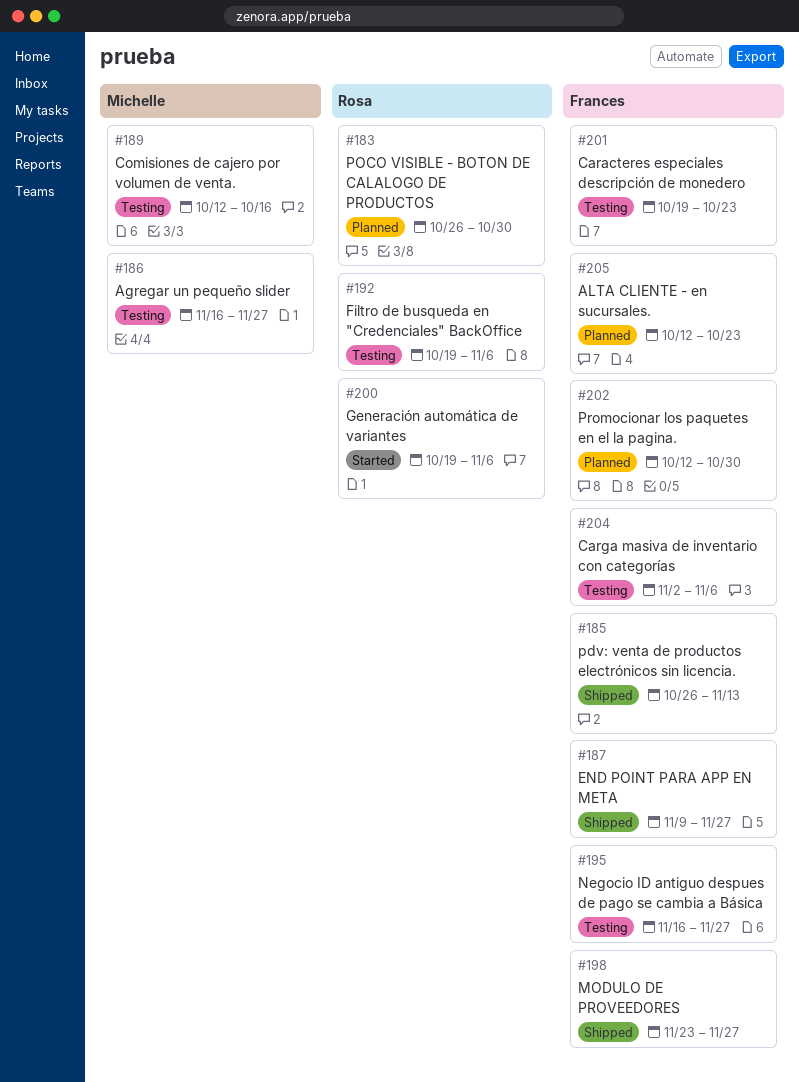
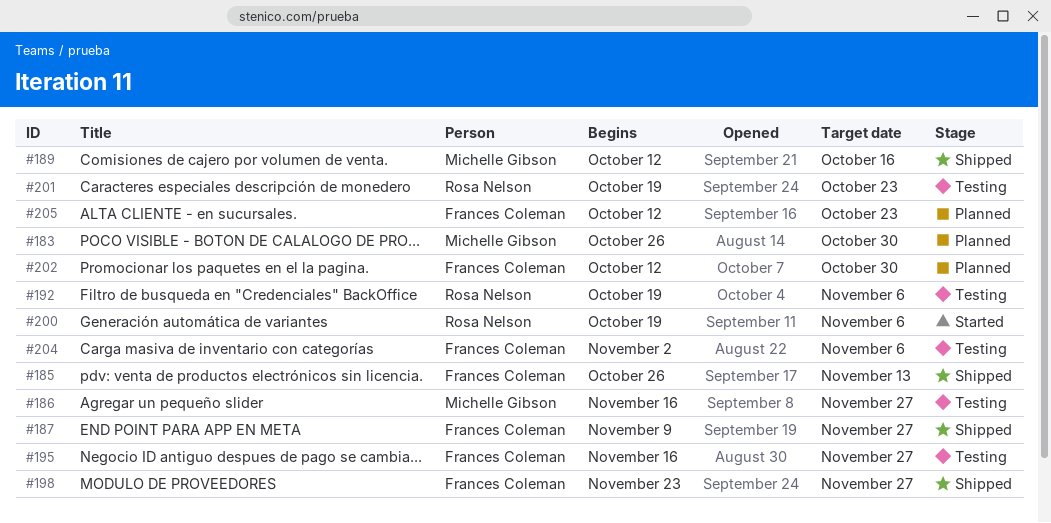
#183, owner: Rosa Nelson -> Michelle Gibson
#189, status: Testing -> Shipped
#201, owner: Frances Coleman -> Rosa Nelson

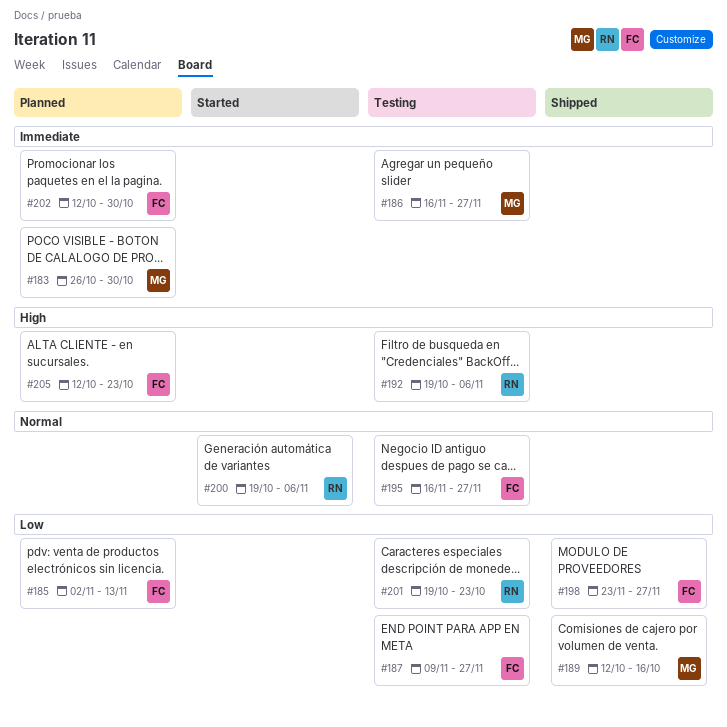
#185, status: Shipped -> Planned
#185, start: Oct 26 -> Nov 2
#187, status: Shipped -> Testing
#204: present -> none

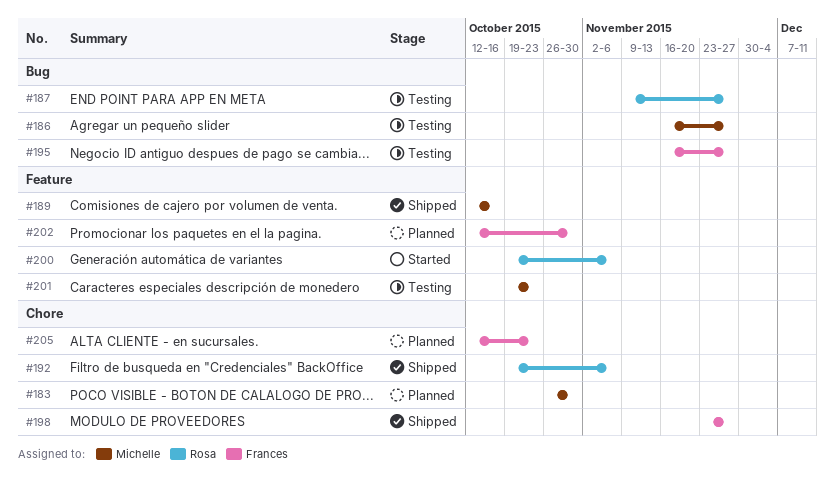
#185: present -> none
#187, owner: Frances -> Rosa
#192, status: Testing -> Shipped
#201, owner: Rosa -> Michelle

